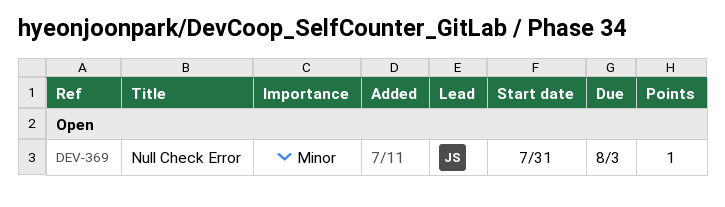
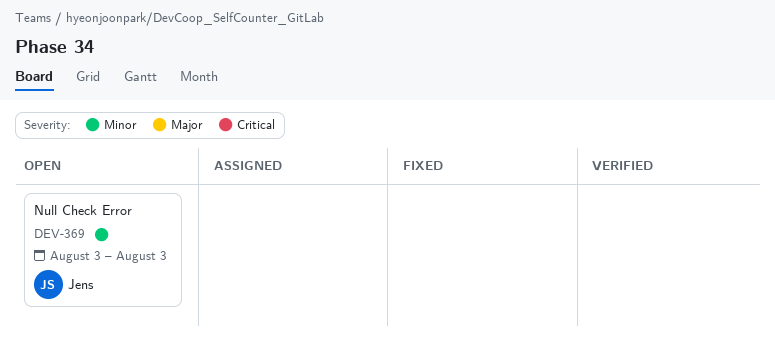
DEV-369, start: Jul 31 -> Aug 3

